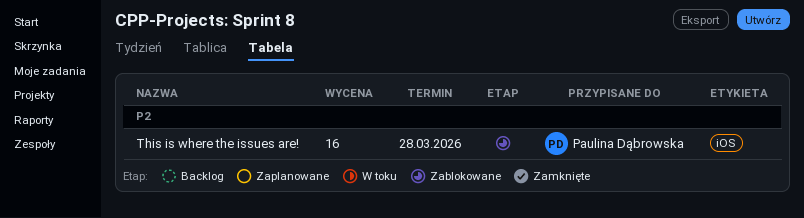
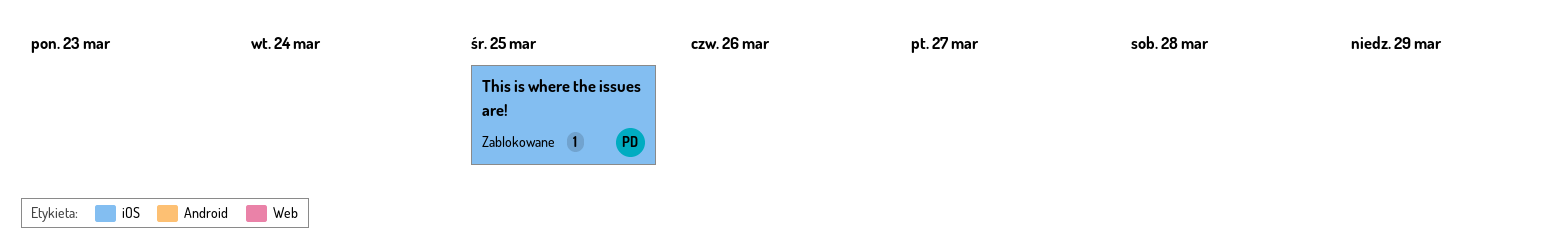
This is where the issues are!, estimate: 16 -> 1
This is where the issues are!, due: Mar 28 -> Mar 25

